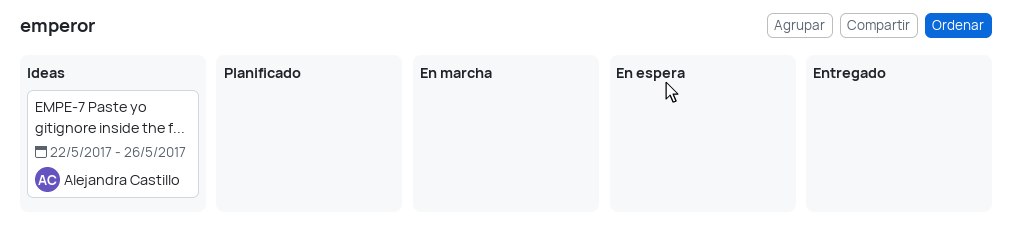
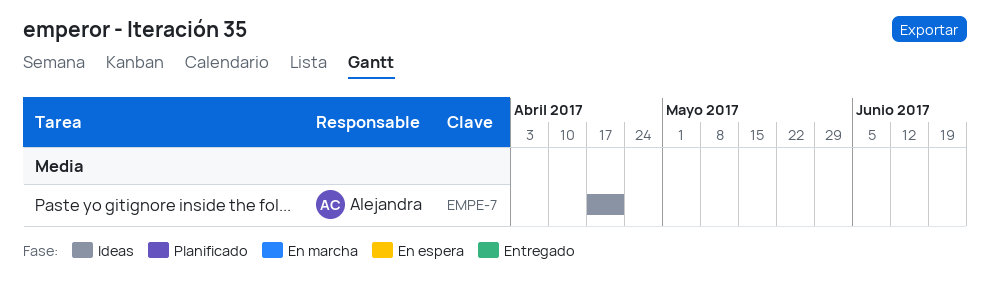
EMPE-7, start: May 22 -> Apr 17
EMPE-7, due: May 26 -> Apr 21

